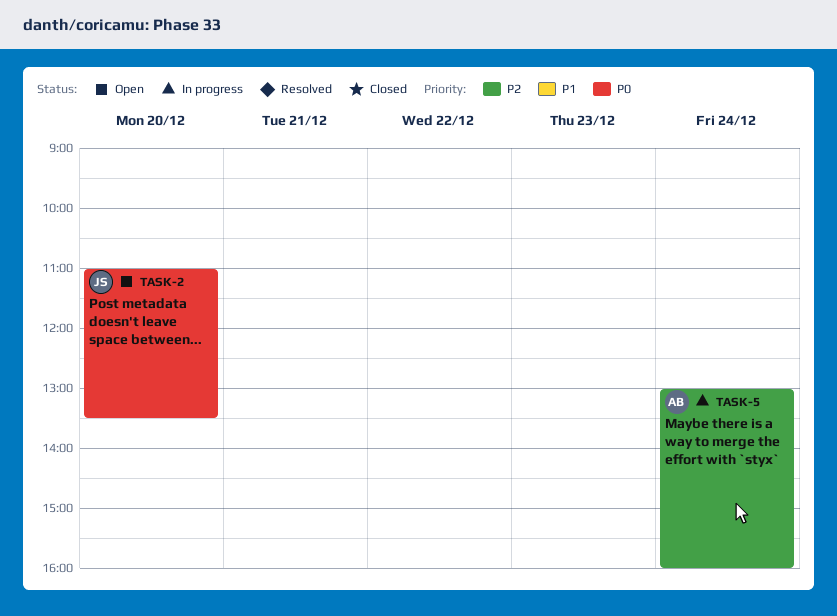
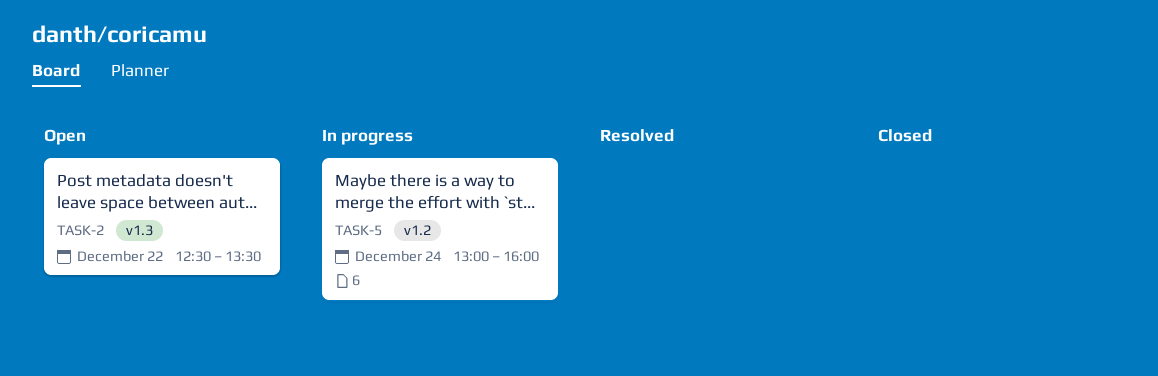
TASK-2, day: Dec 20 -> Dec 22
TASK-2, begins: 11:00 -> 12:30

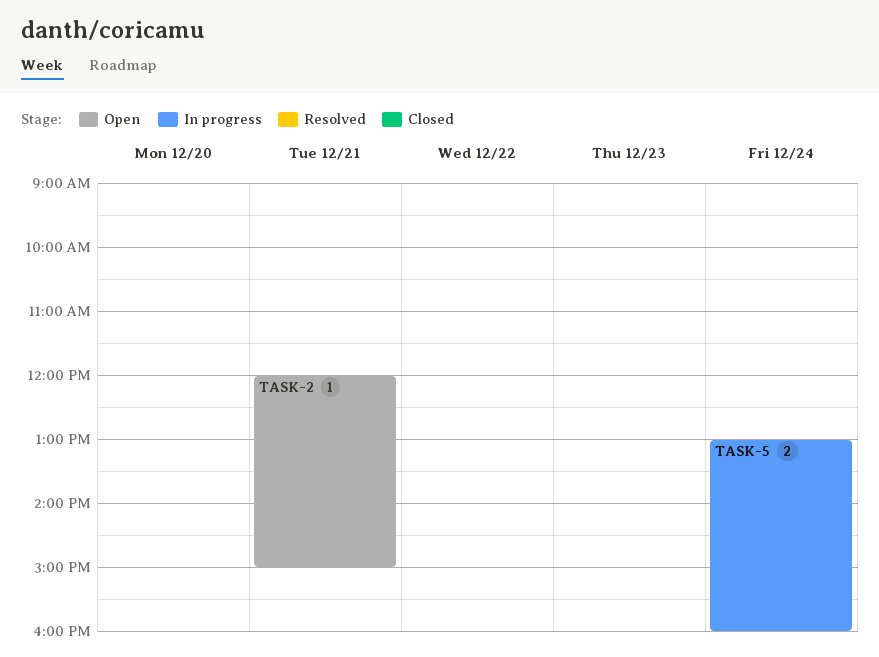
TASK-2, day: Dec 22 -> Dec 21
TASK-2, begins: 12:30 -> 12:00
TASK-2, ends: 13:30 -> 15:00

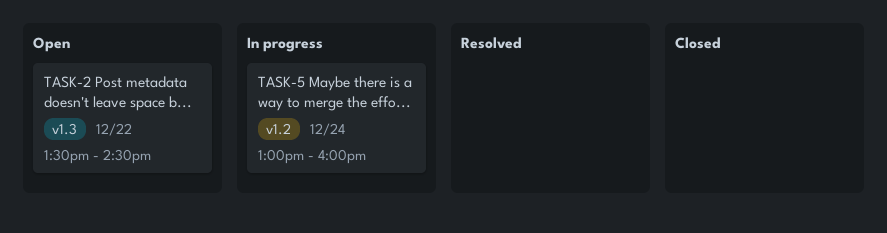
TASK-2, day: Dec 21 -> Dec 22
TASK-2, begins: 12:00 -> 13:30
TASK-2, ends: 15:00 -> 14:30

